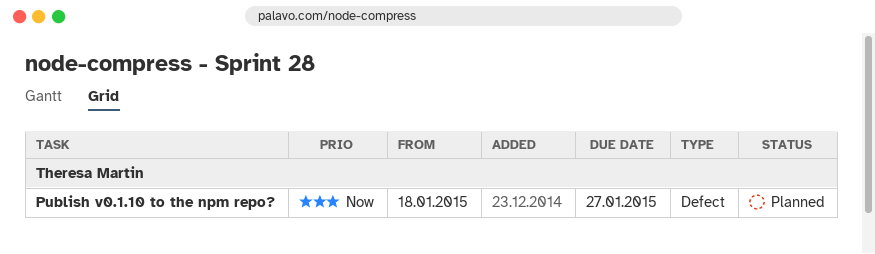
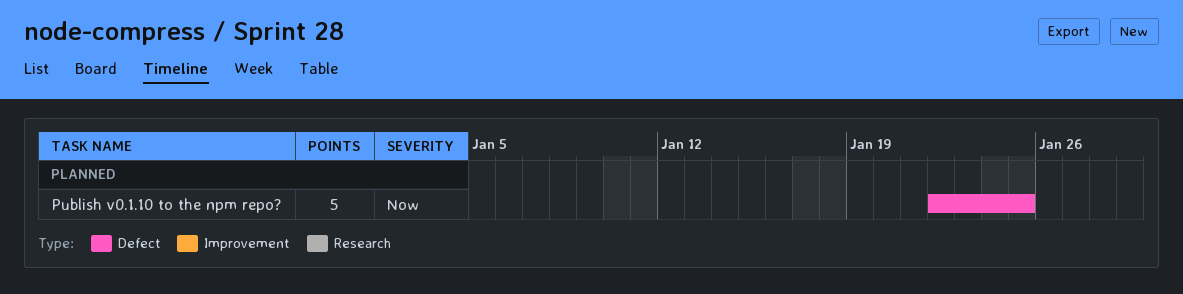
Publish v0.1.10 to the npm repo?, start: Jan 18 -> Jan 22
Publish v0.1.10 to the npm repo?, due: Jan 27 -> Jan 25

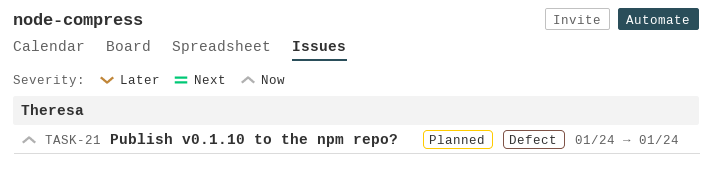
Publish v0.1.10 to the npm repo?, start: Jan 22 -> Jan 24
Publish v0.1.10 to the npm repo?, due: Jan 25 -> Jan 24

